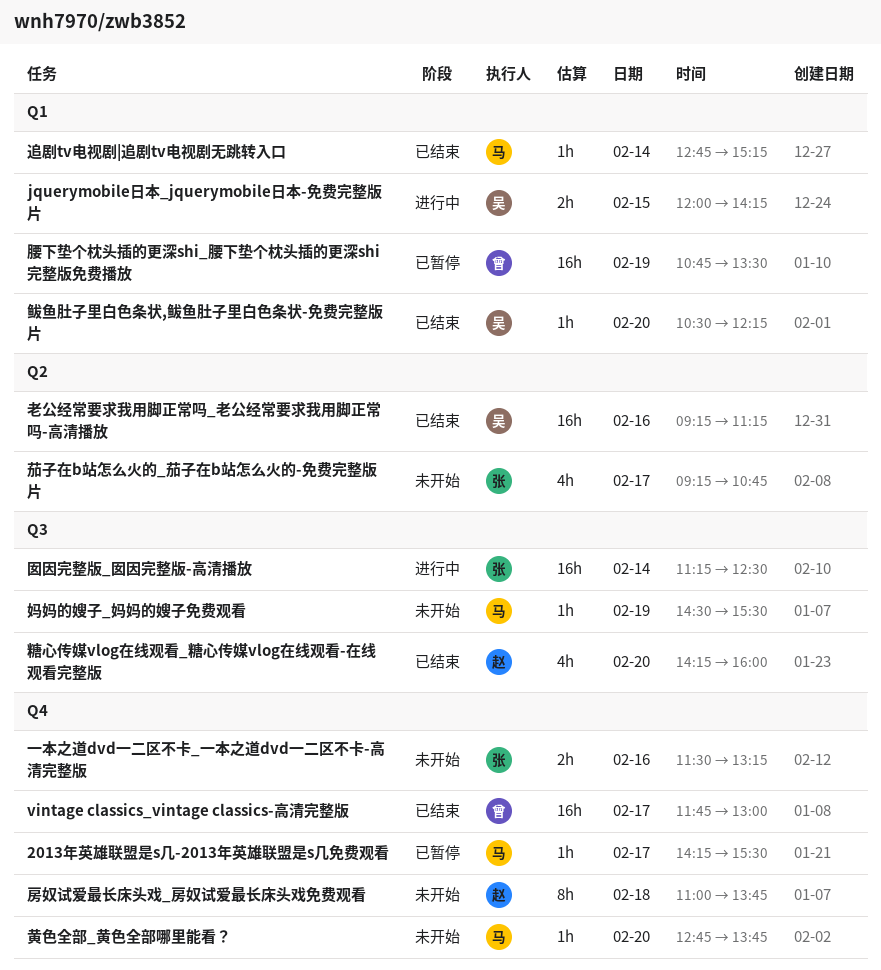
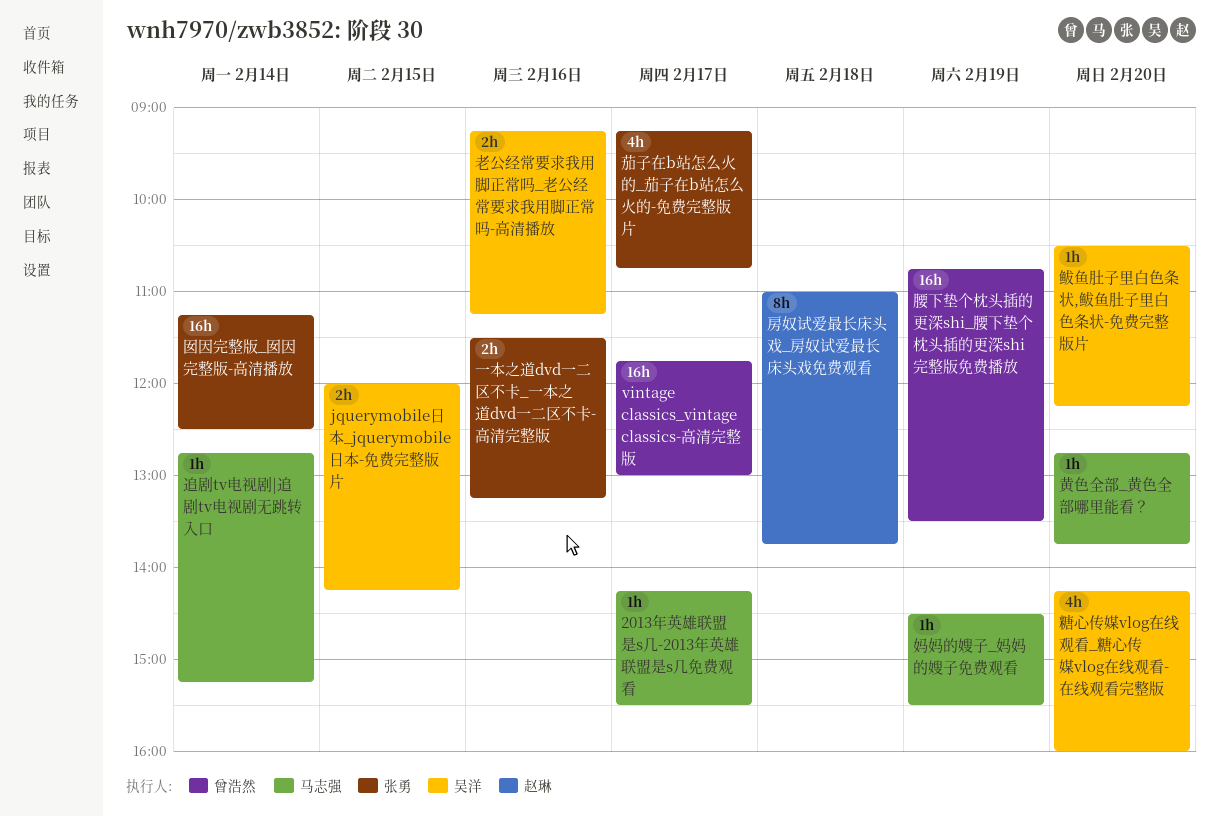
糖心传媒vlog在线观看_糖心传媒vlog在线观看-在线观看完整版, owner: 赵琳 -> 吴洋
老公经常要求我用脚正常吗_老公经常要求我用脚正常吗-高清播放, estimate: 16h -> 2h

